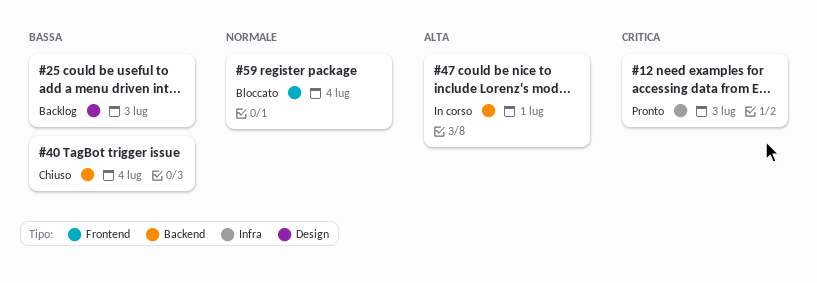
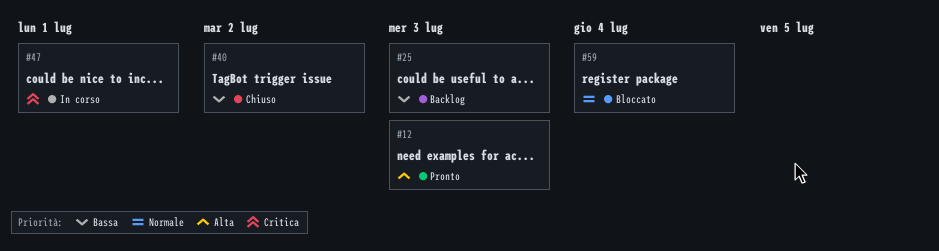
#12, priority: Critica -> Alta
#40, due: Jul 4 -> Jul 2
#47, priority: Alta -> Critica

